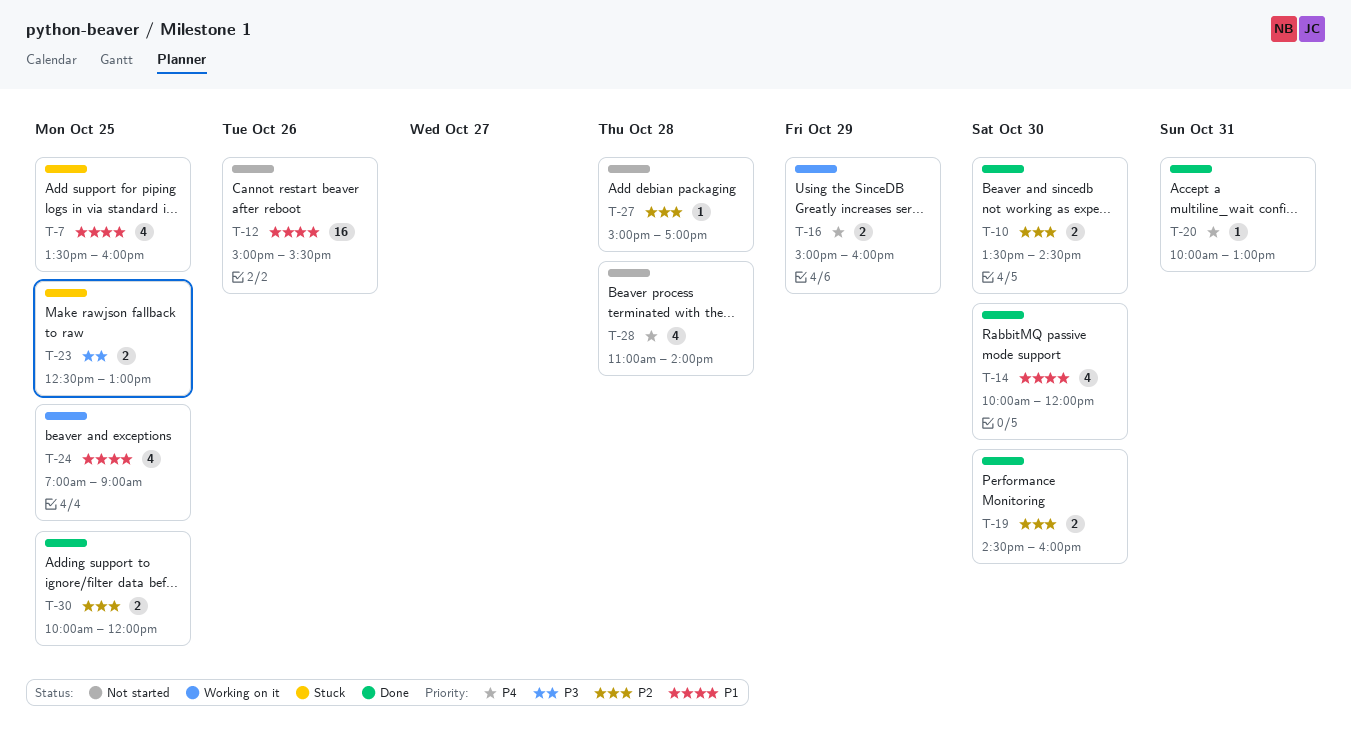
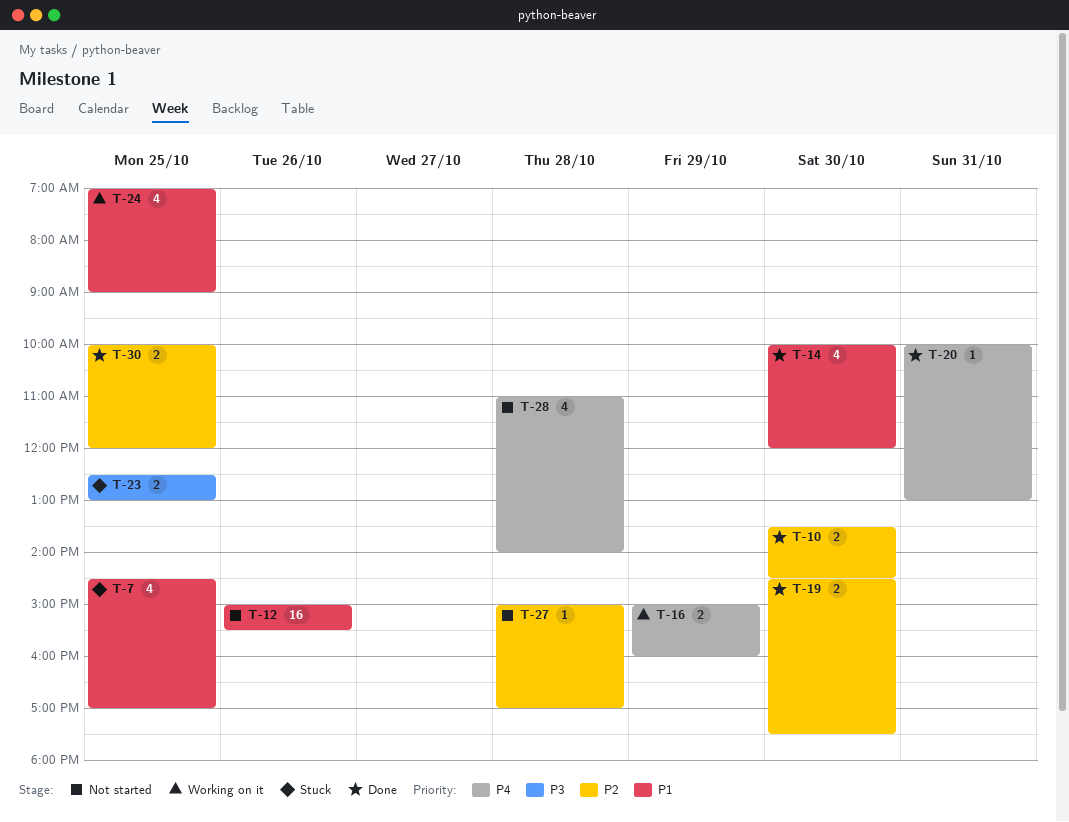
T-7, begins: 13:30 -> 14:30
T-7, ends: 16:00 -> 17:00
T-19, ends: 16:00 -> 17:30

